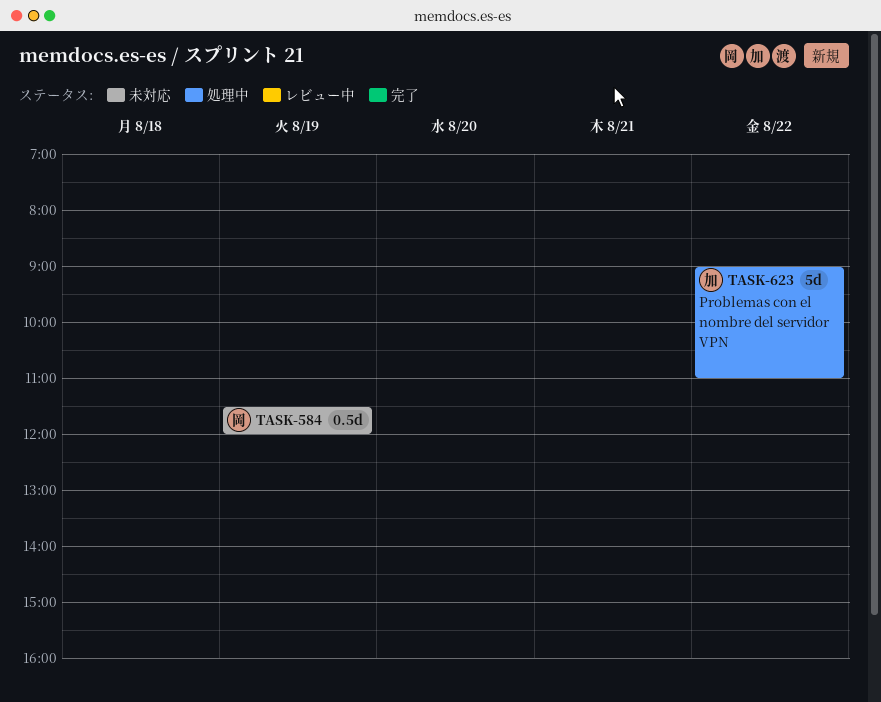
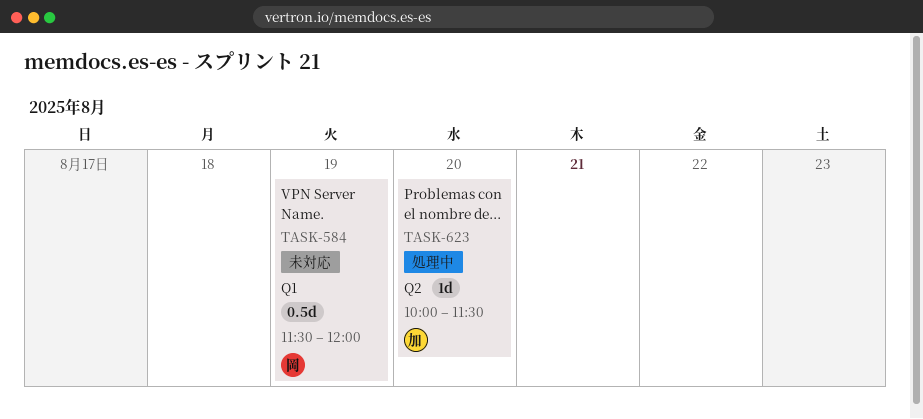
TASK-623, estimate: 5d -> 1d
TASK-623, day: Aug 22 -> Aug 20
TASK-623, begins: 09:00 -> 10:00
TASK-623, ends: 11:00 -> 11:30

